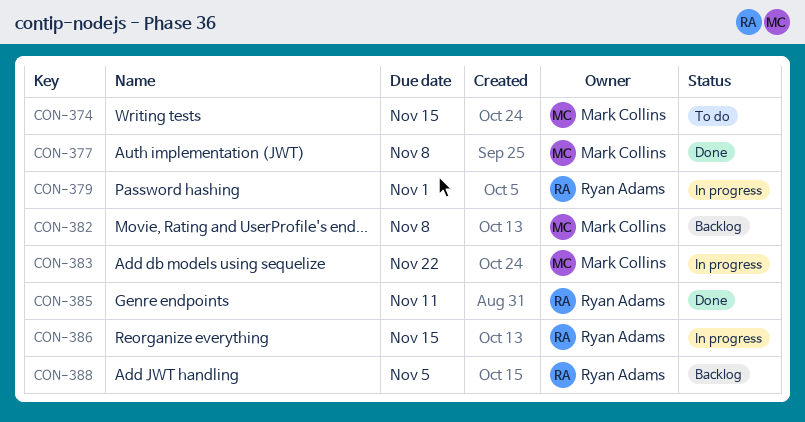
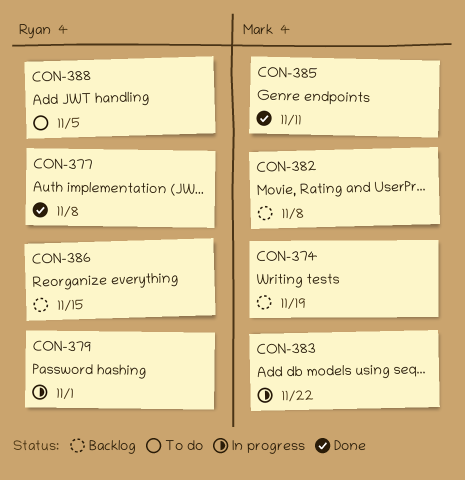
CON-374, status: To do -> Backlog
CON-374, due: Nov 15 -> Nov 19
CON-377, owner: Mark Collins -> Ryan Adams
CON-385, owner: Ryan Adams -> Mark Collins
CON-386, status: In progress -> Backlog
CON-388, status: Backlog -> To do

